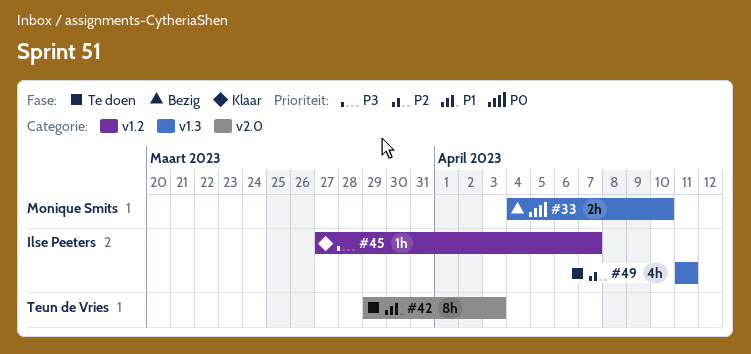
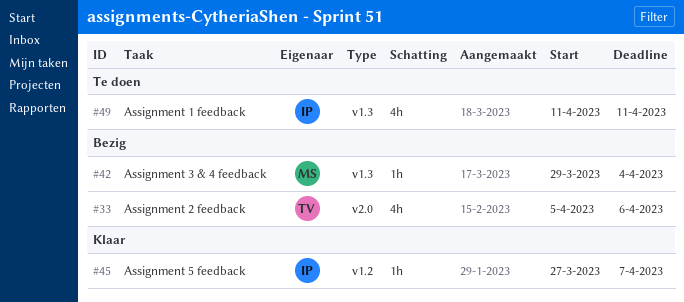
#33, owner: Monique Smits -> Teun de Vries
#33, label: v1.3 -> v2.0
#33, estimate: 2h -> 4h
#33, start: Apr 4 -> Apr 5
#33, due: Apr 10 -> Apr 6
#42, status: Te doen -> Bezig
#42, owner: Teun de Vries -> Monique Smits
#42, label: v2.0 -> v1.3
#42, estimate: 8h -> 1h
#42, due: Apr 3 -> Apr 4

